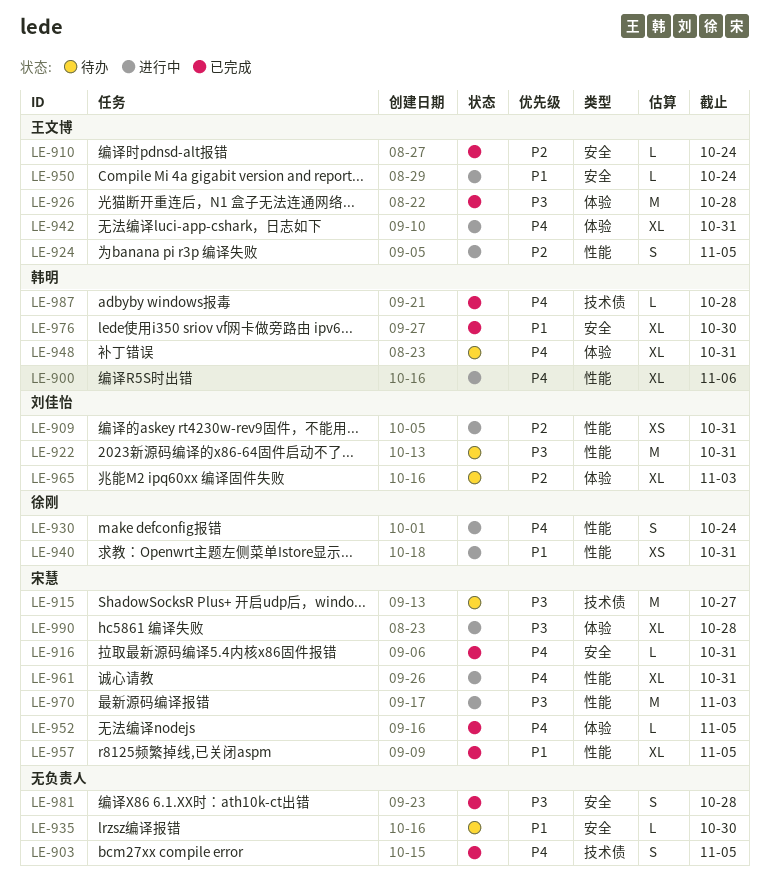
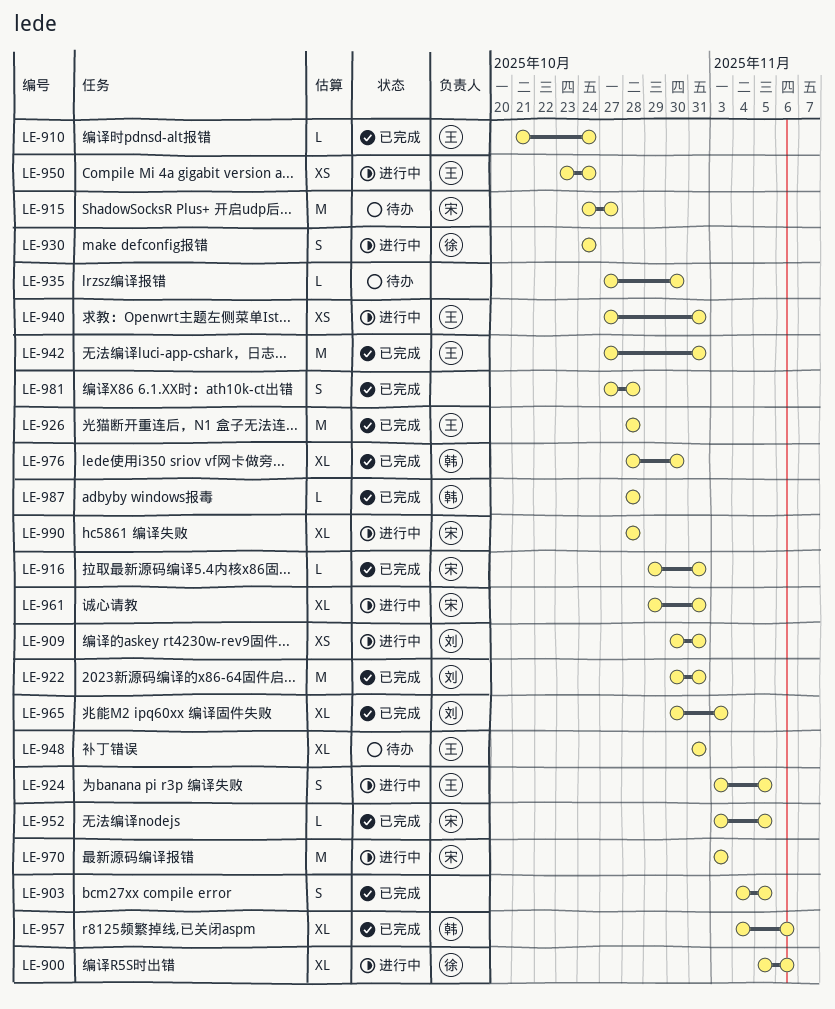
LE-900, owner: 韩明 -> 徐刚
LE-922, status: 待办 -> 已完成
LE-940, owner: 徐刚 -> 王文博
LE-942, status: 进行中 -> 已完成
LE-942, estimate: XL -> M
LE-948, owner: 韩明 -> 王文博
LE-950, estimate: L -> XS
LE-957, owner: 宋慧 -> 韩明
LE-957, due: Nov 5 -> Nov 6
LE-965, status: 待办 -> 已完成

